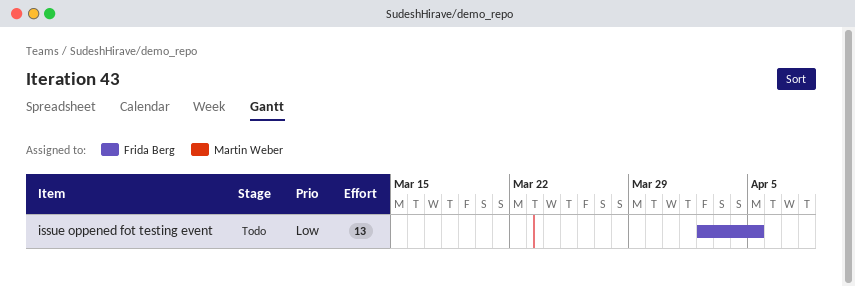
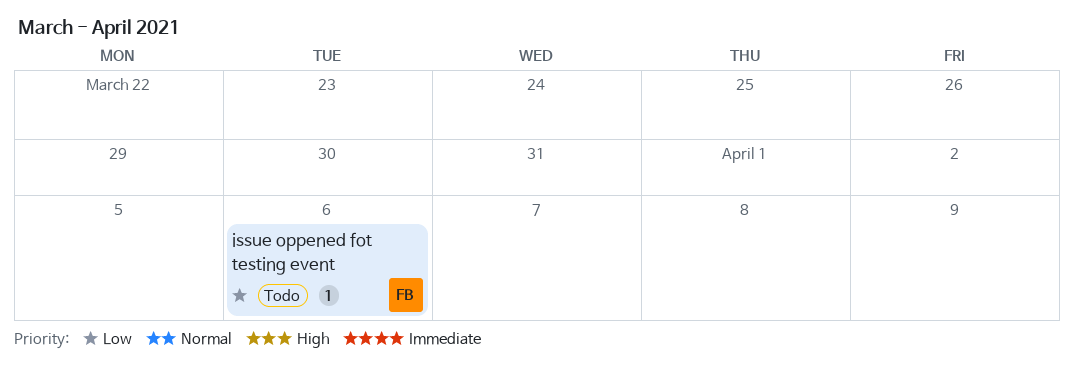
issue oppened fot testing event, estimate: 13 -> 1
issue oppened fot testing event, due: Apr 5 -> Apr 6

